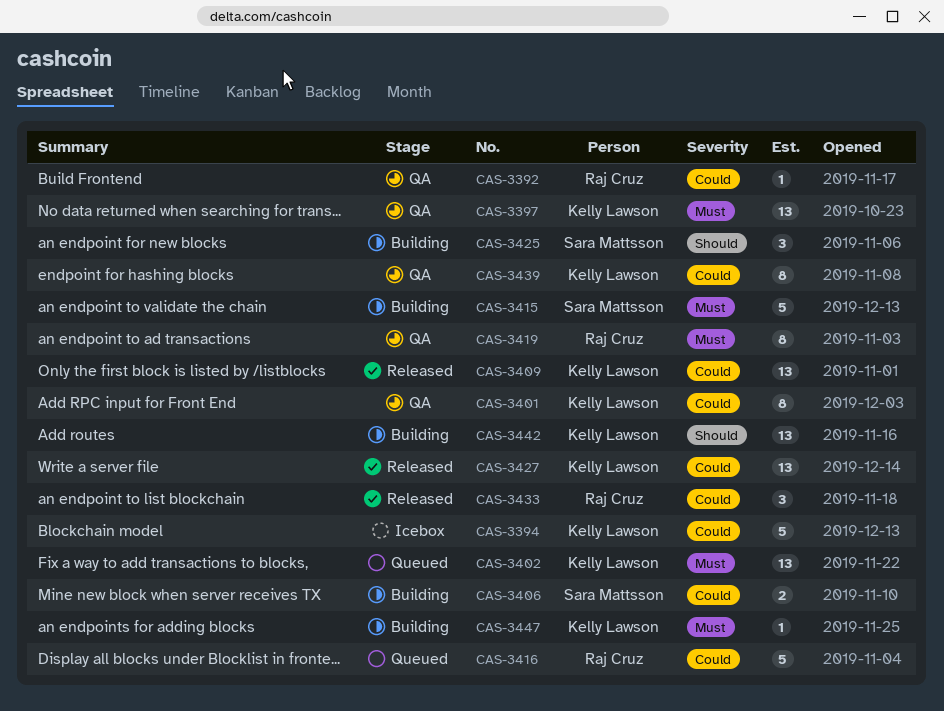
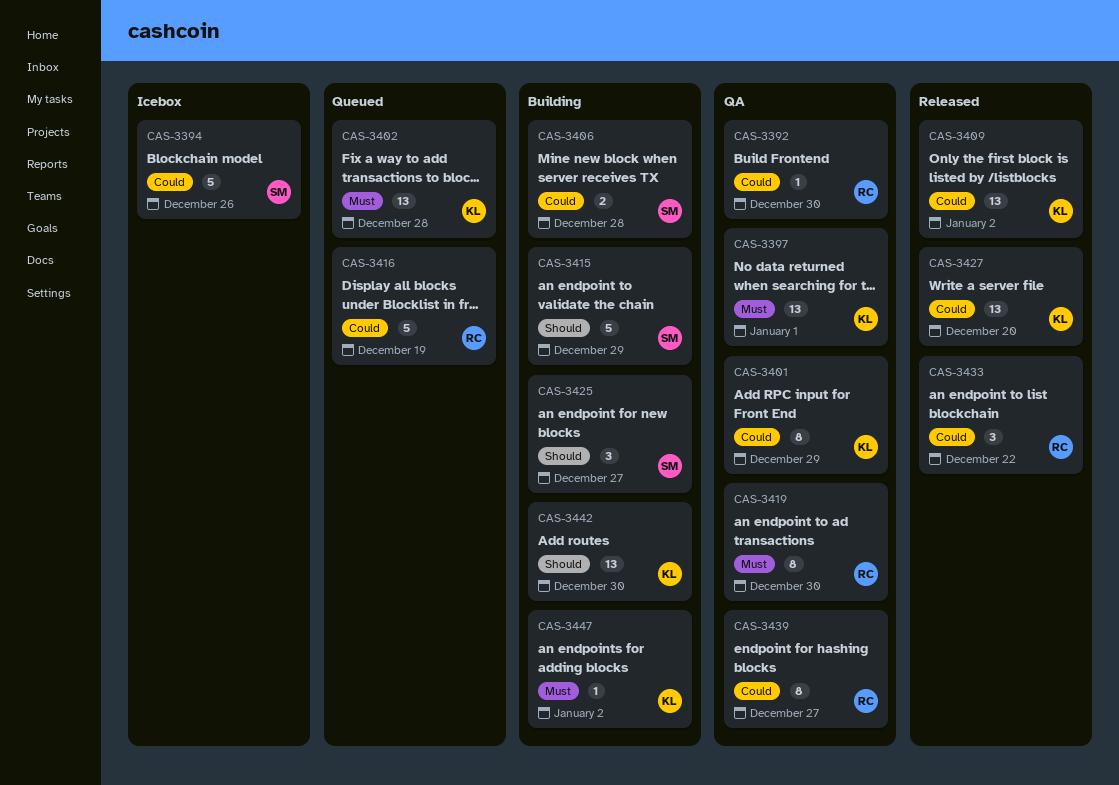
CAS-3394, owner: Kelly Lawson -> Sara Mattsson
CAS-3415, priority: Must -> Should
CAS-3439, owner: Kelly Lawson -> Raj Cruz

